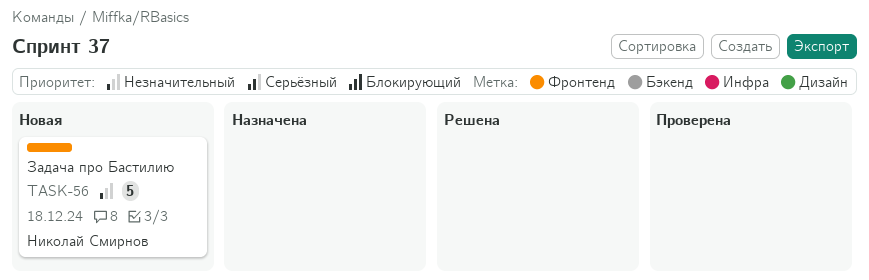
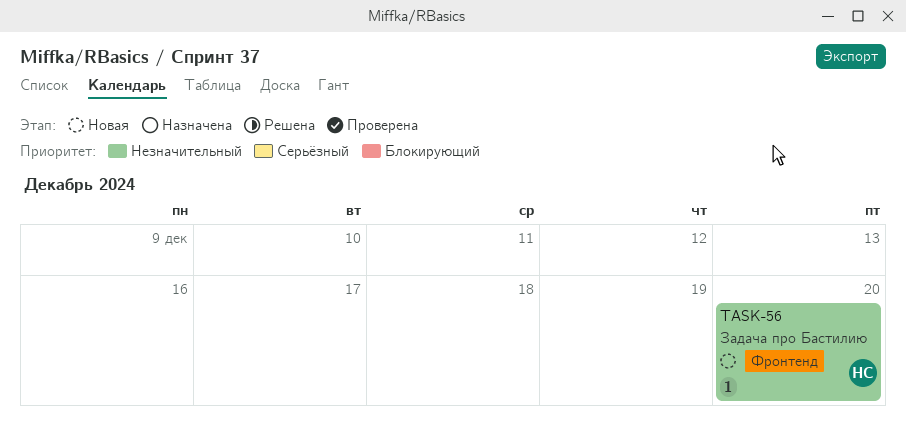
TASK-56, estimate: 5 -> 1
TASK-56, due: Dec 18 -> Dec 20

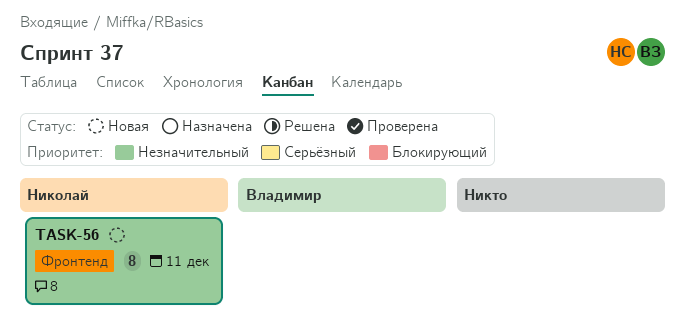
TASK-56, estimate: 1 -> 8
TASK-56, due: Dec 20 -> Dec 11

